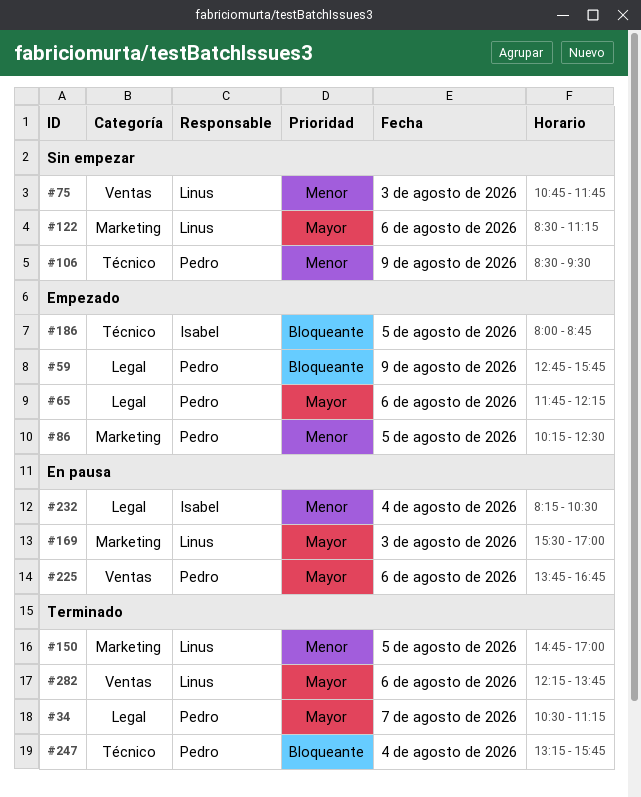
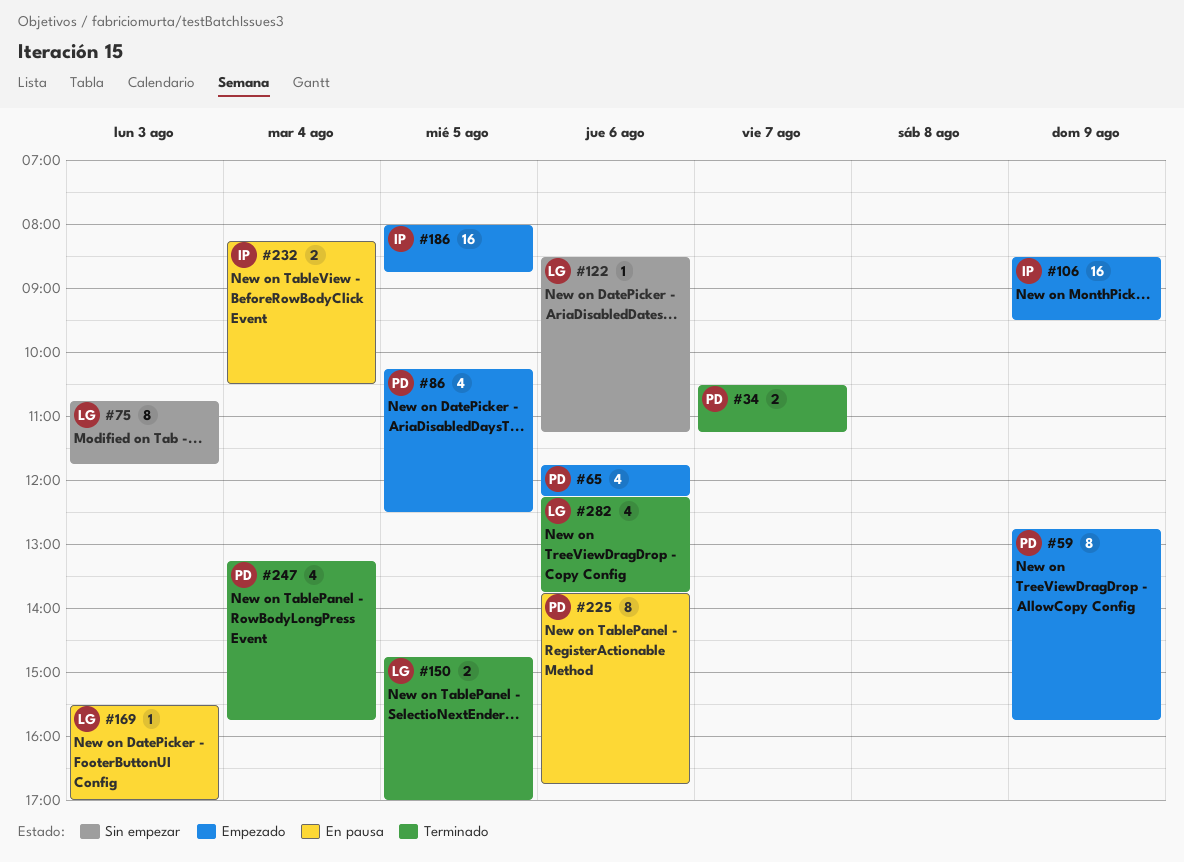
#106, status: Sin empezar -> Empezado
#106, owner: Pedro -> Isabel

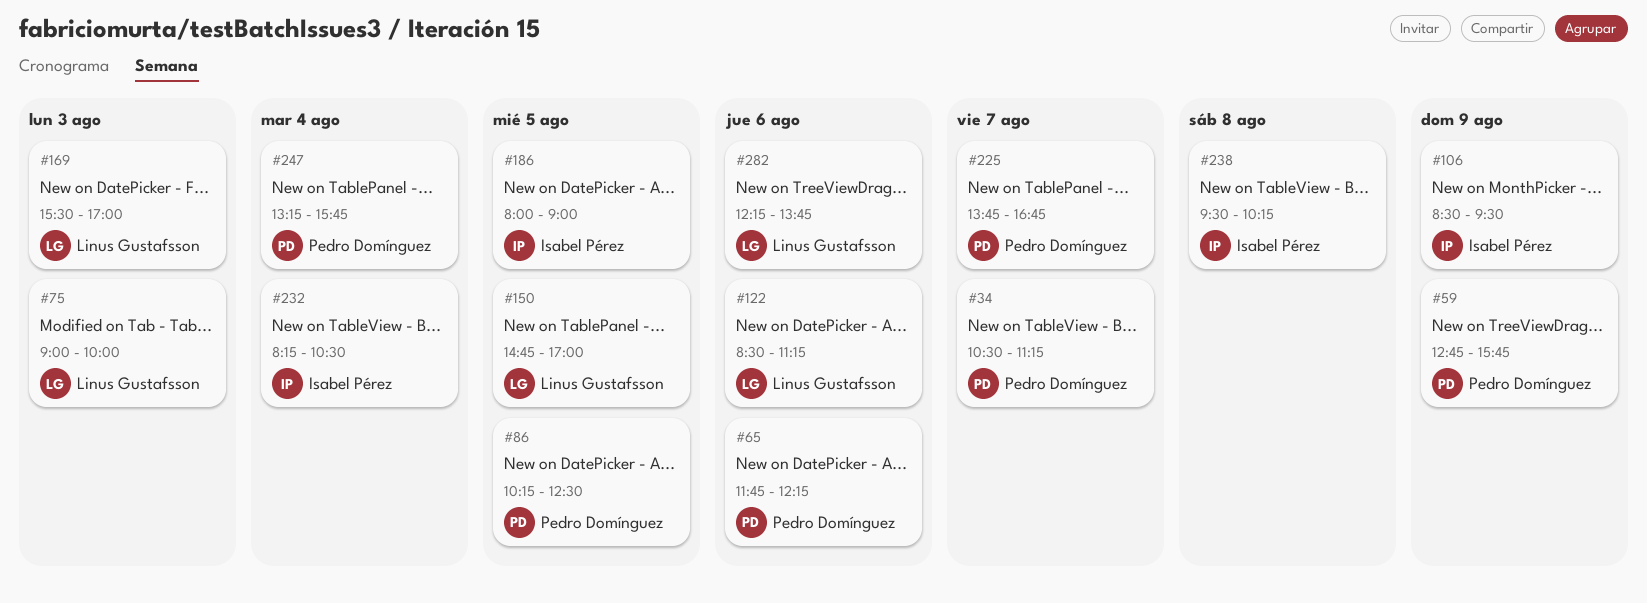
#75, begins: 10:45 -> 09:00
#75, ends: 11:45 -> 10:00
#186, ends: 08:45 -> 09:00
#225, day: Aug 6 -> Aug 7
#238: none -> present

